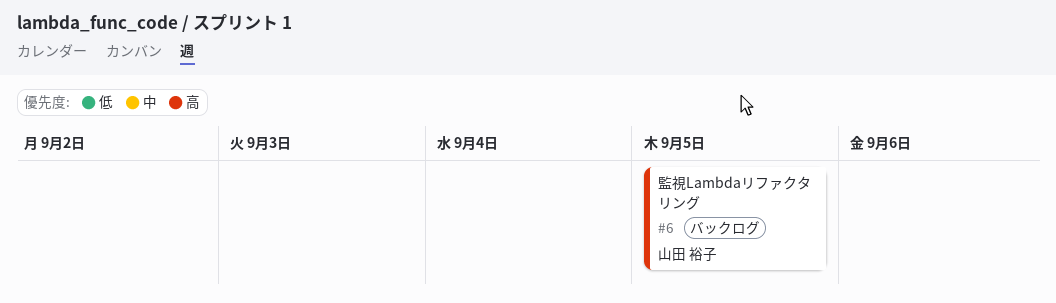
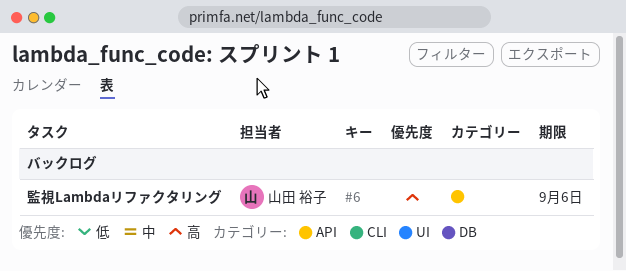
#6, due: Sep 5 -> Sep 6

